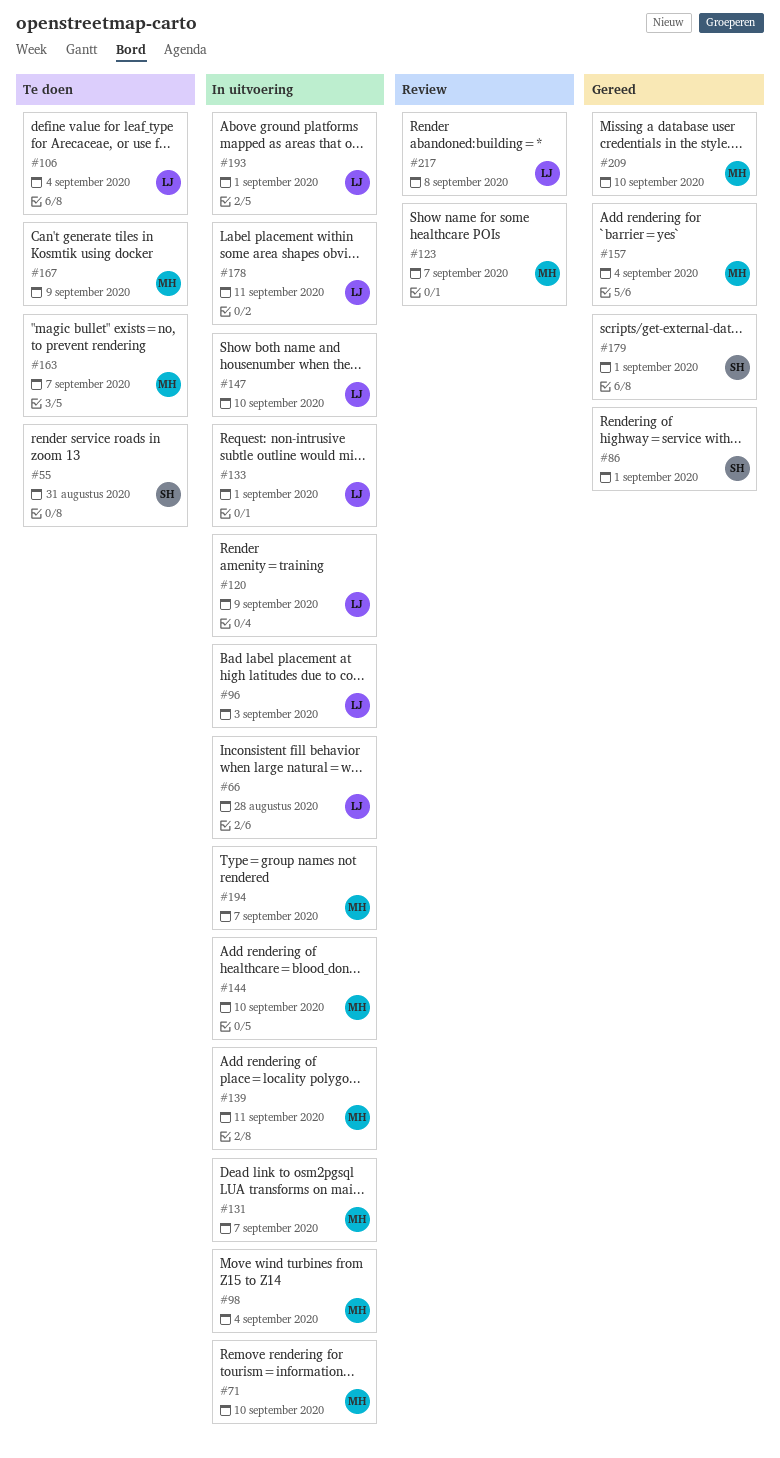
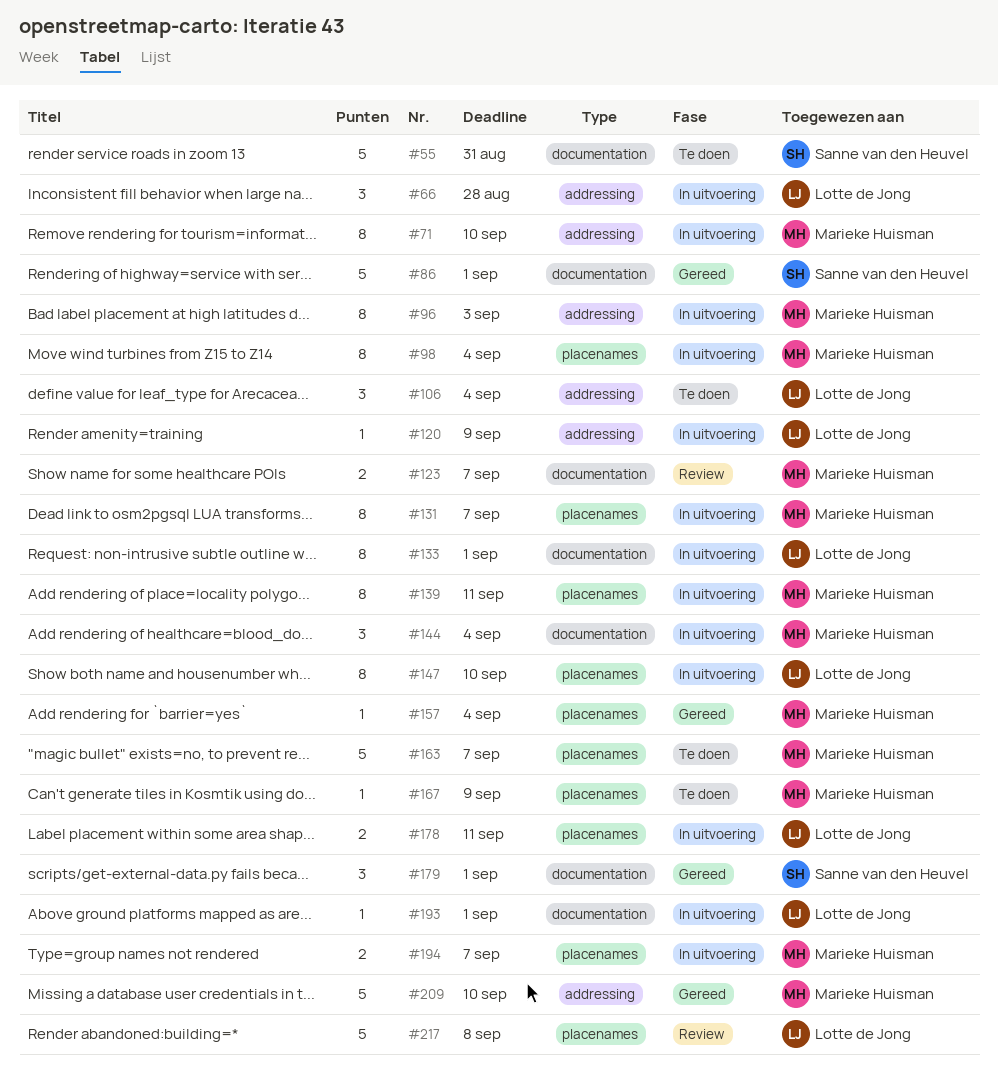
#96, owner: Lotte de Jong -> Marieke Huisman
#144, due: Sep 10 -> Sep 4

